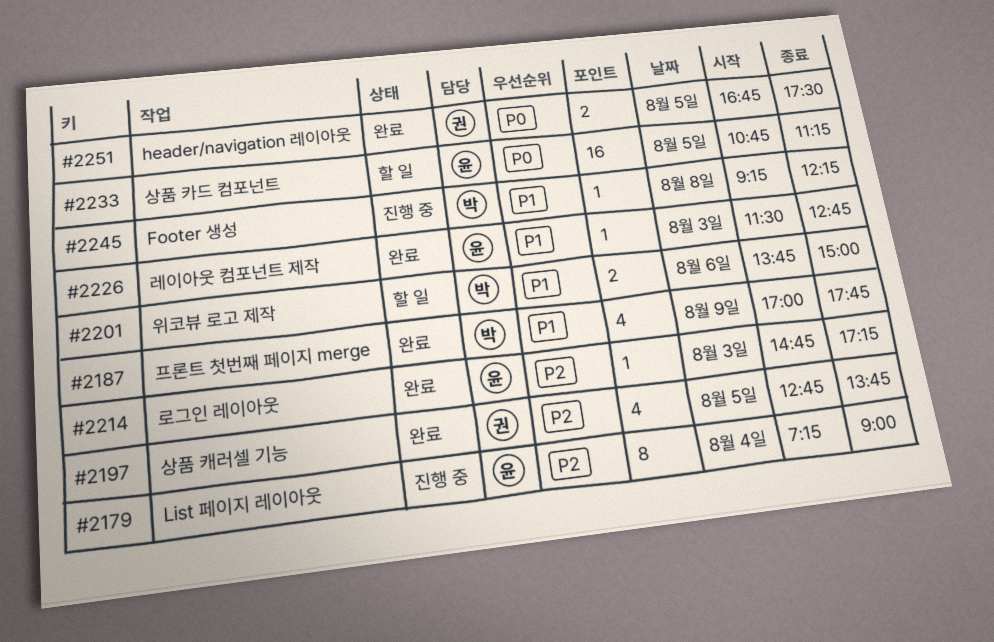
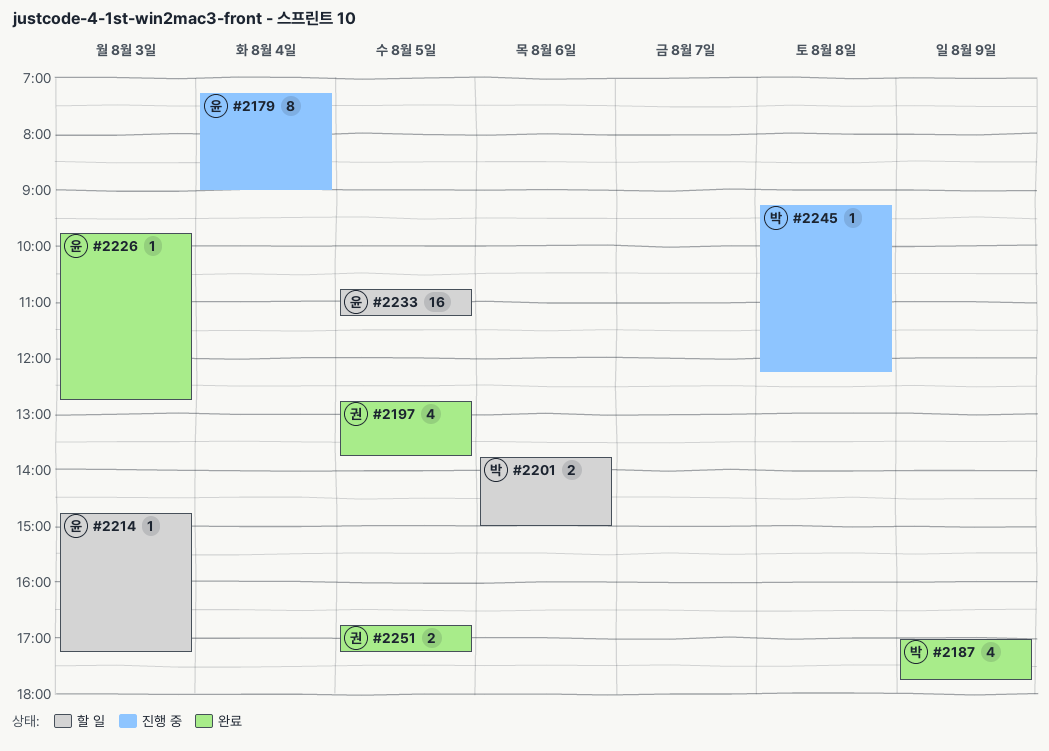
#2214, status: 완료 -> 할 일
#2226, begins: 11:30 -> 09:45
#2251, ends: 17:30 -> 17:15

